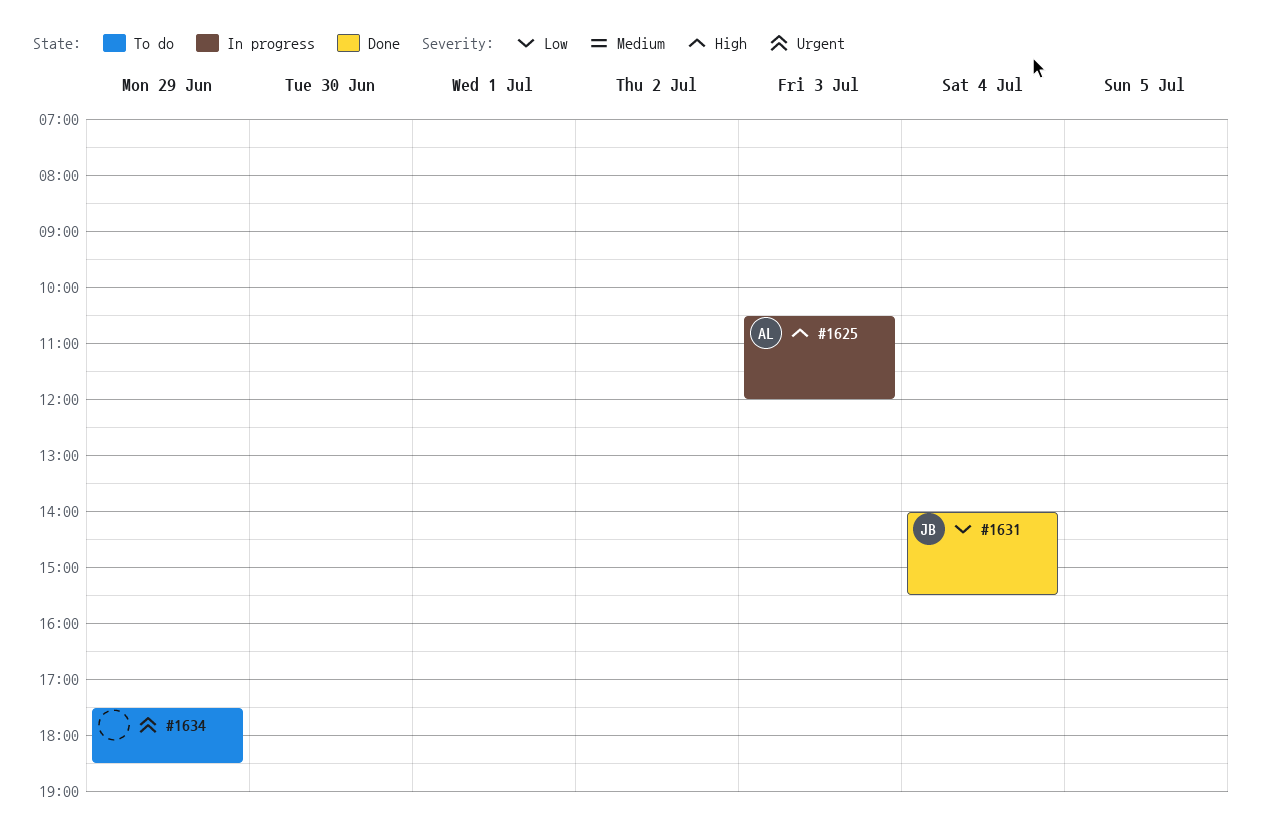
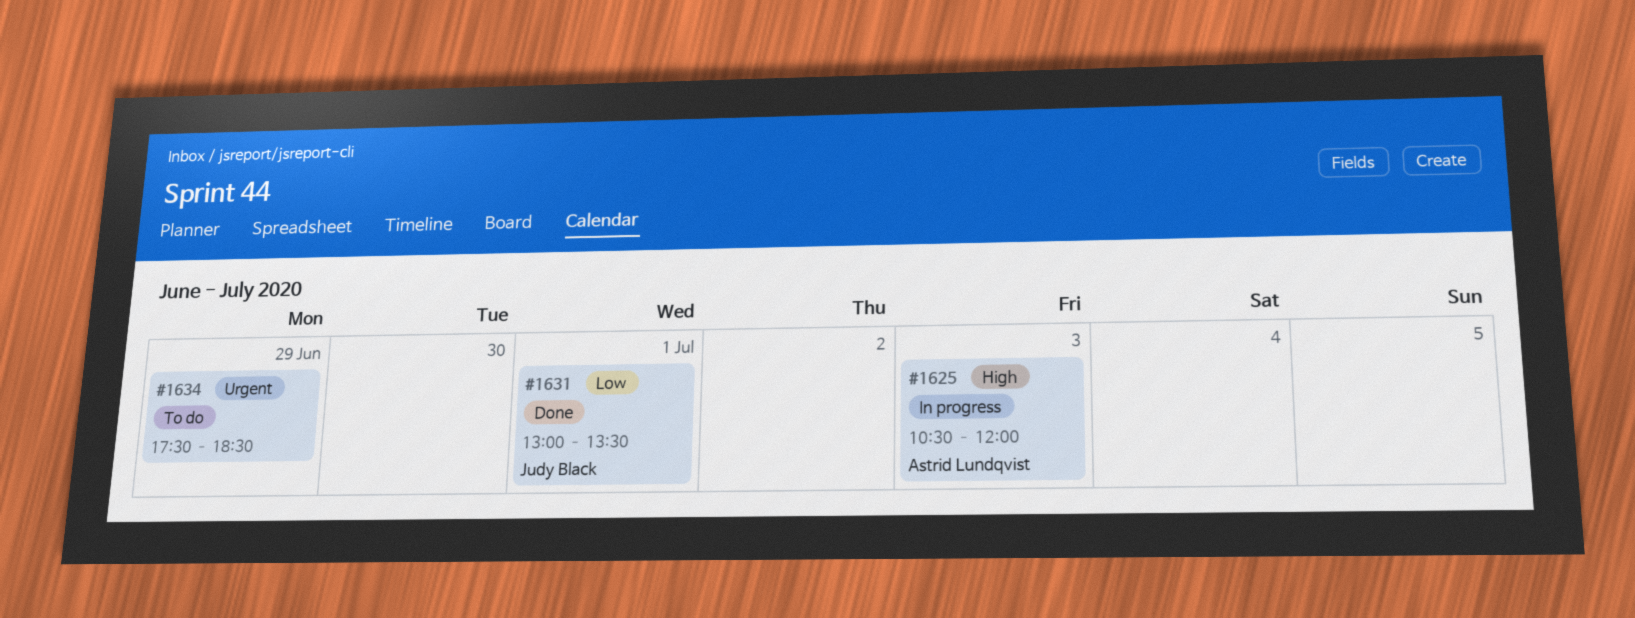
#1631, day: Jul 4 -> Jul 1
#1631, begins: 14:00 -> 13:00
#1631, ends: 15:30 -> 13:30

